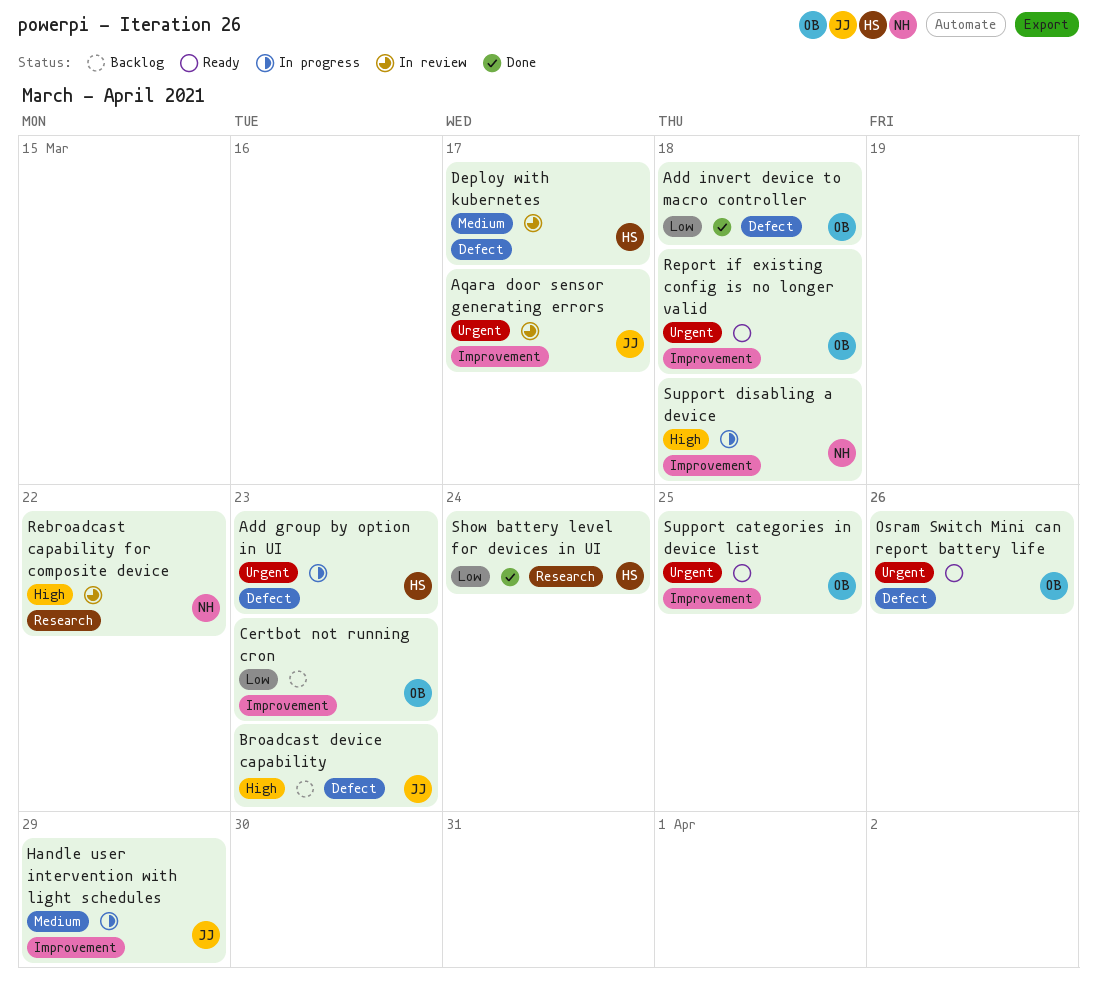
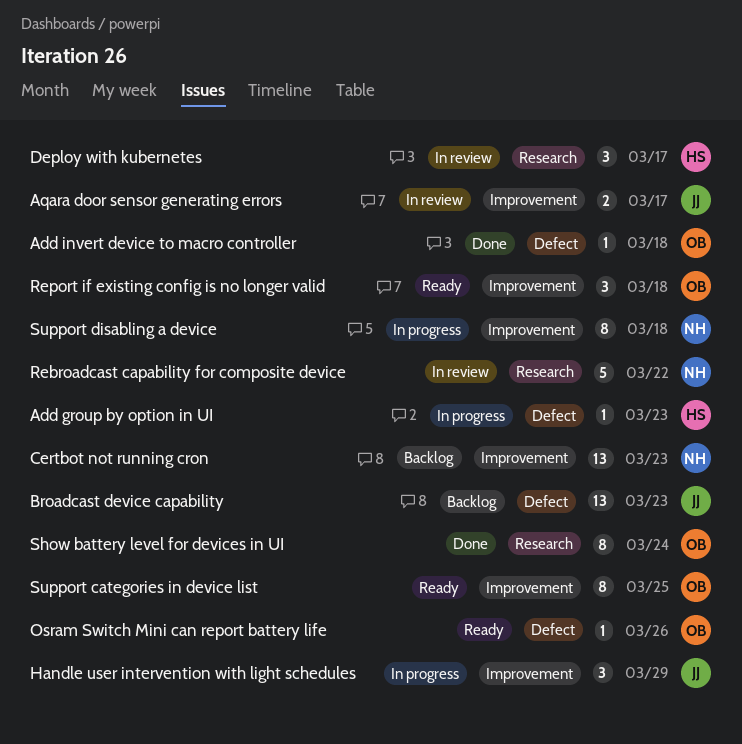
Certbot not running cron, owner: OB -> NH
Deploy with kubernetes, label: Defect -> Research
Show battery level for devices in UI, owner: HS -> OB

